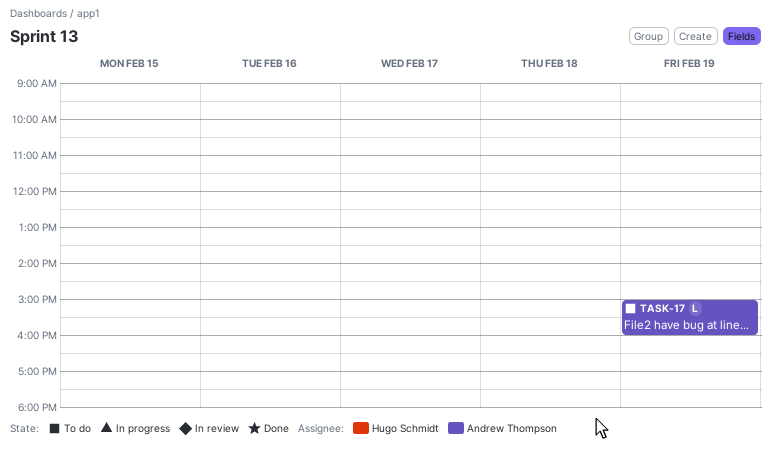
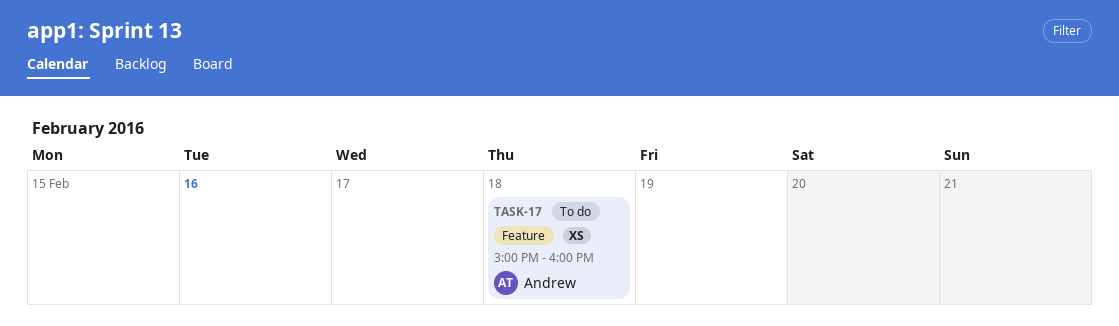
TASK-17, estimate: L -> XS
TASK-17, day: Feb 19 -> Feb 18

